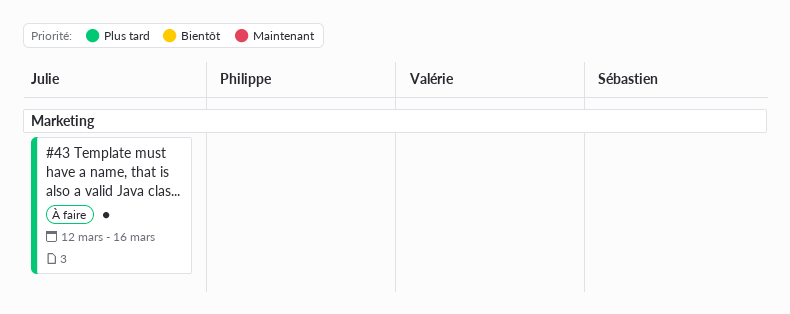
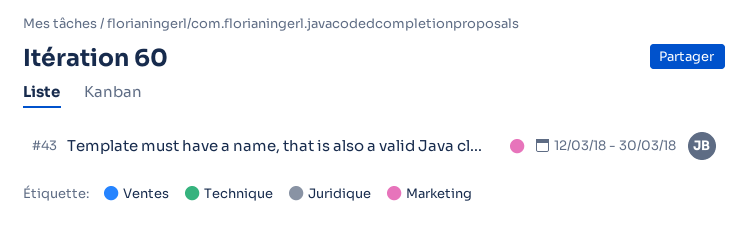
#43, due: Mar 16 -> Mar 30

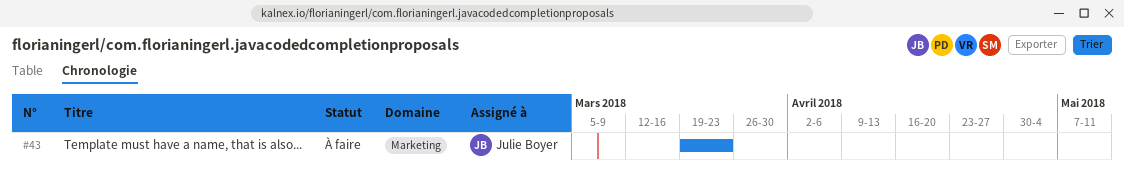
#43, start: Mar 12 -> Mar 19
#43, due: Mar 30 -> Mar 23

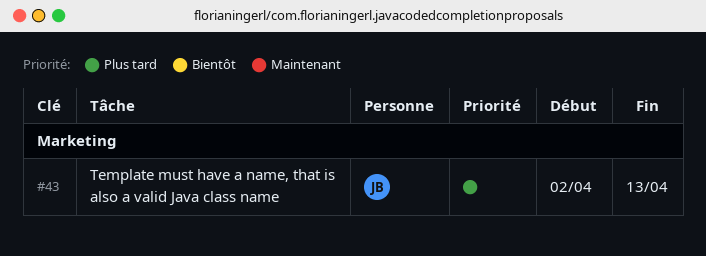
#43, start: Mar 19 -> Apr 2
#43, due: Mar 23 -> Apr 13

